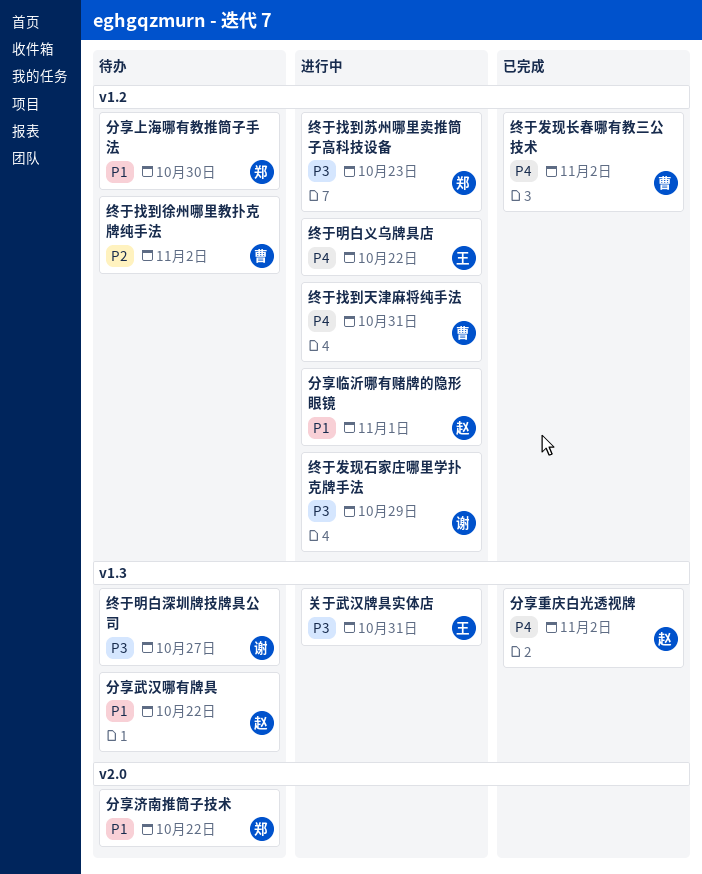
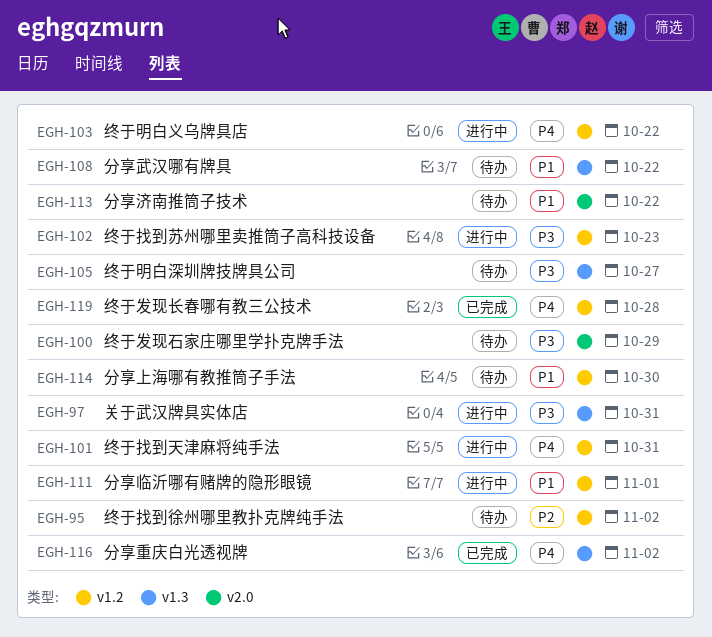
终于发现石家庄哪里学扑克牌手法, status: 进行中 -> 待办
终于发现石家庄哪里学扑克牌手法, label: v1.2 -> v2.0
终于发现长春哪有教三公技术, due: Nov 2 -> Oct 28

